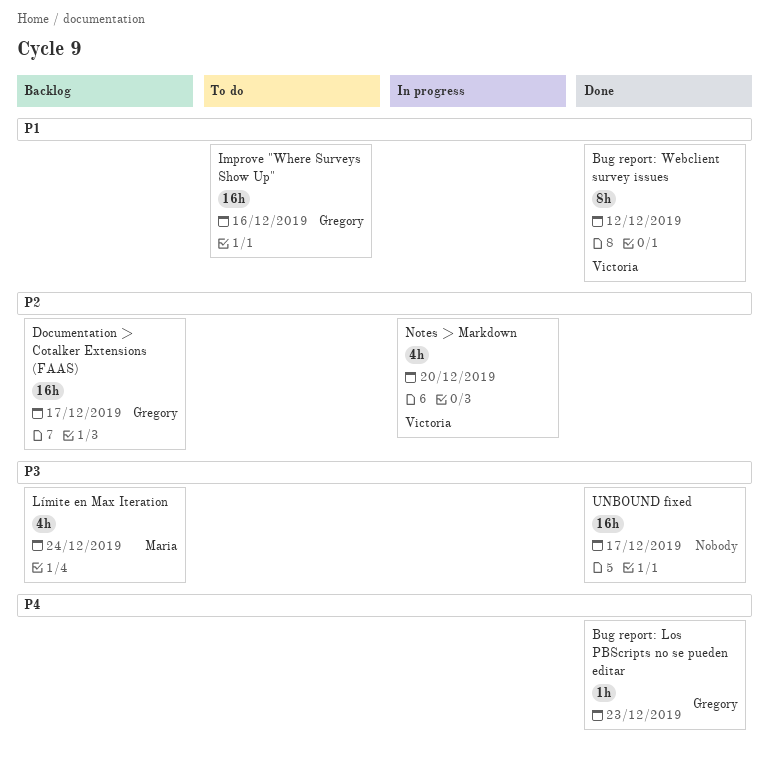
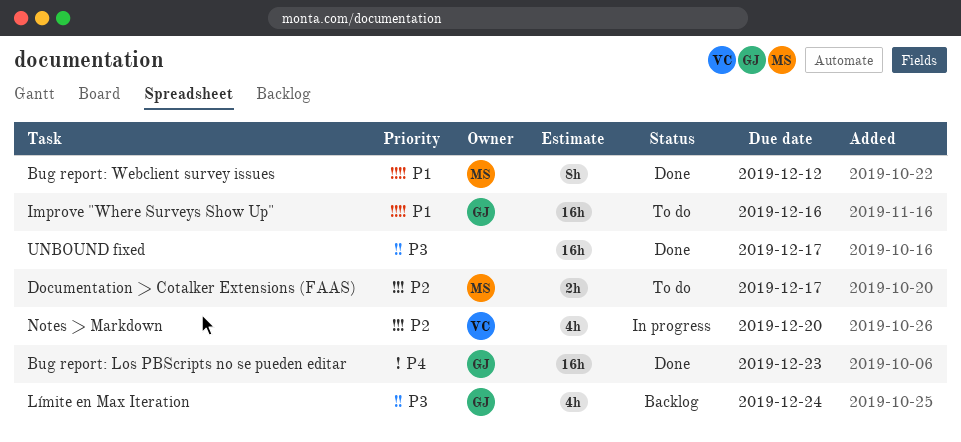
Bug report: Los PBScripts no se pueden editar, estimate: 1h -> 16h
Bug report: Webclient survey issues, owner: Victoria -> Maria
Documentation > Cotalker Extensions (FAAS), status: Backlog -> To do
Documentation > Cotalker Extensions (FAAS), owner: Gregory -> Maria
Documentation > Cotalker Extensions (FAAS), estimate: 16h -> 2h
Límite en Max Iteration, owner: Maria -> Gregory

